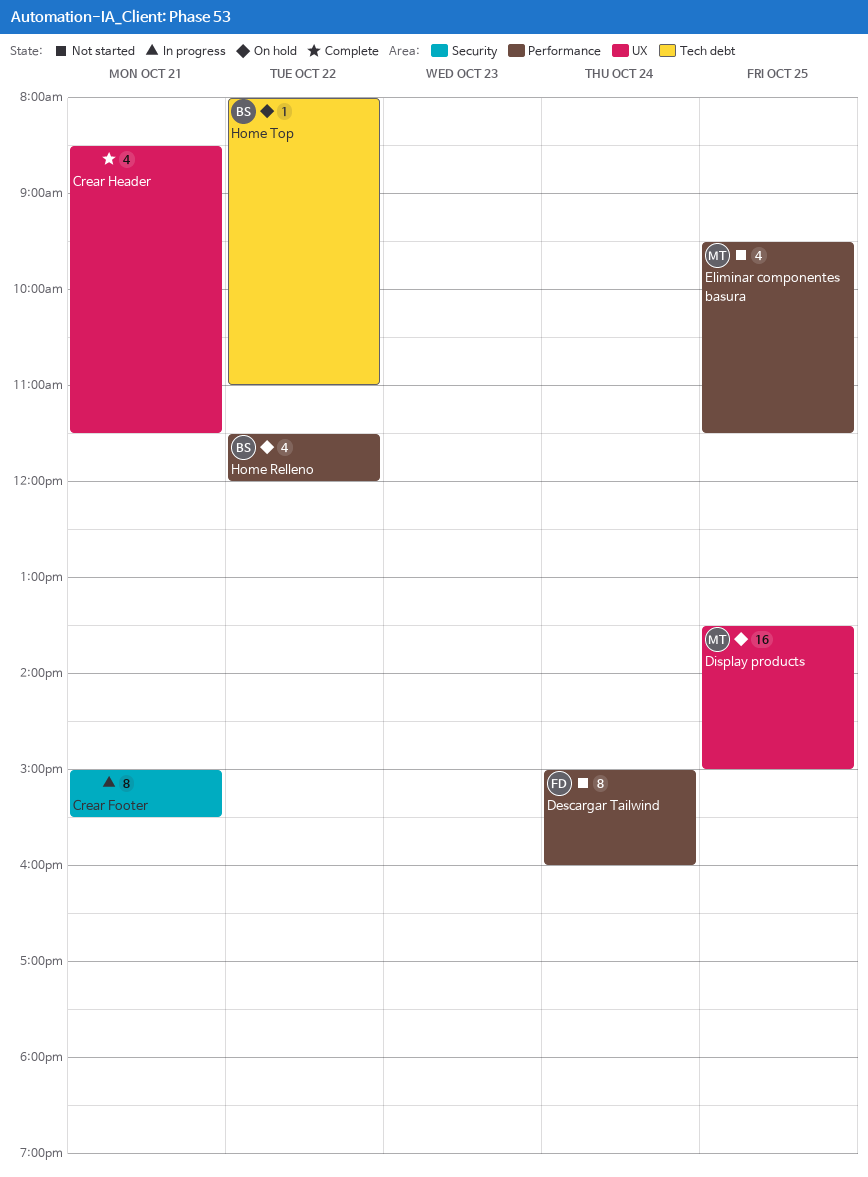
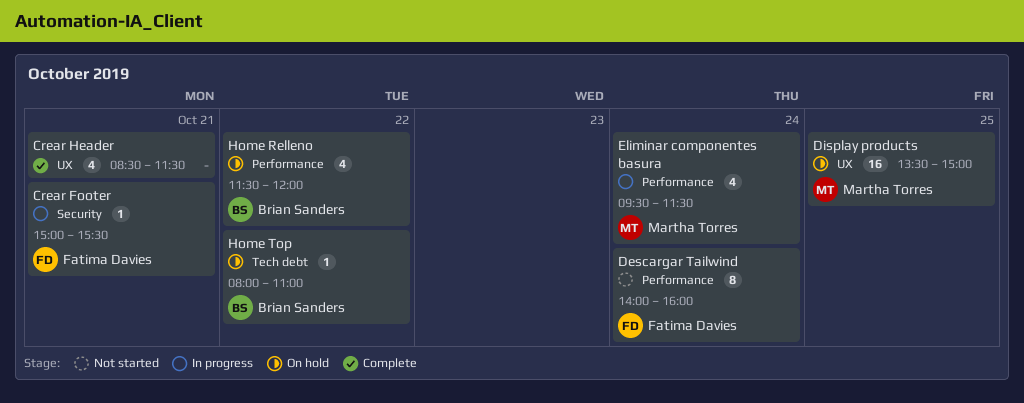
Crear Footer, owner: none -> Fatima Davies
Crear Footer, estimate: 8 -> 1
Descargar Tailwind, begins: 15:00 -> 14:00
Eliminar componentes basura, status: Not started -> In progress
Eliminar componentes basura, day: Oct 25 -> Oct 24

